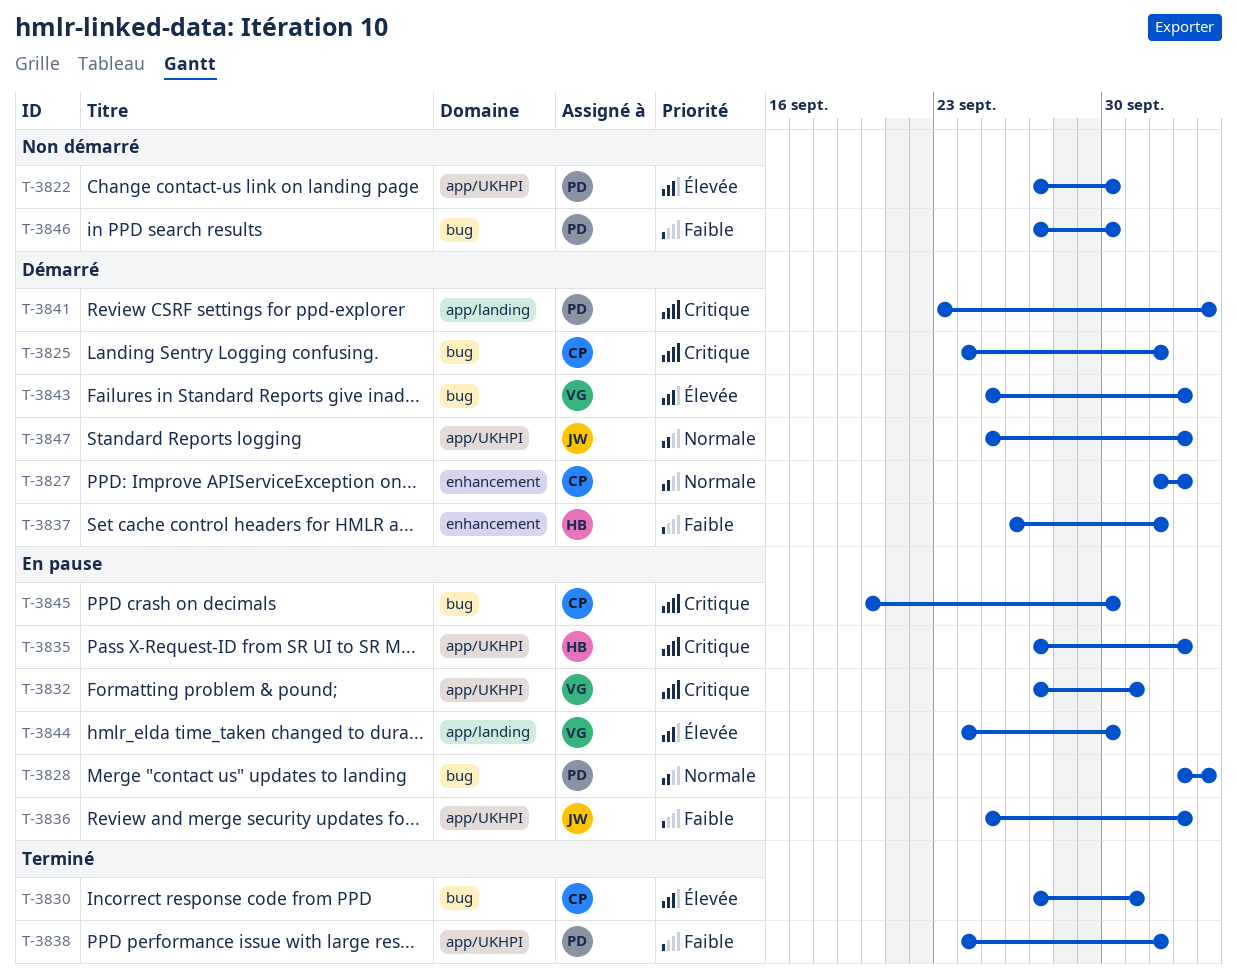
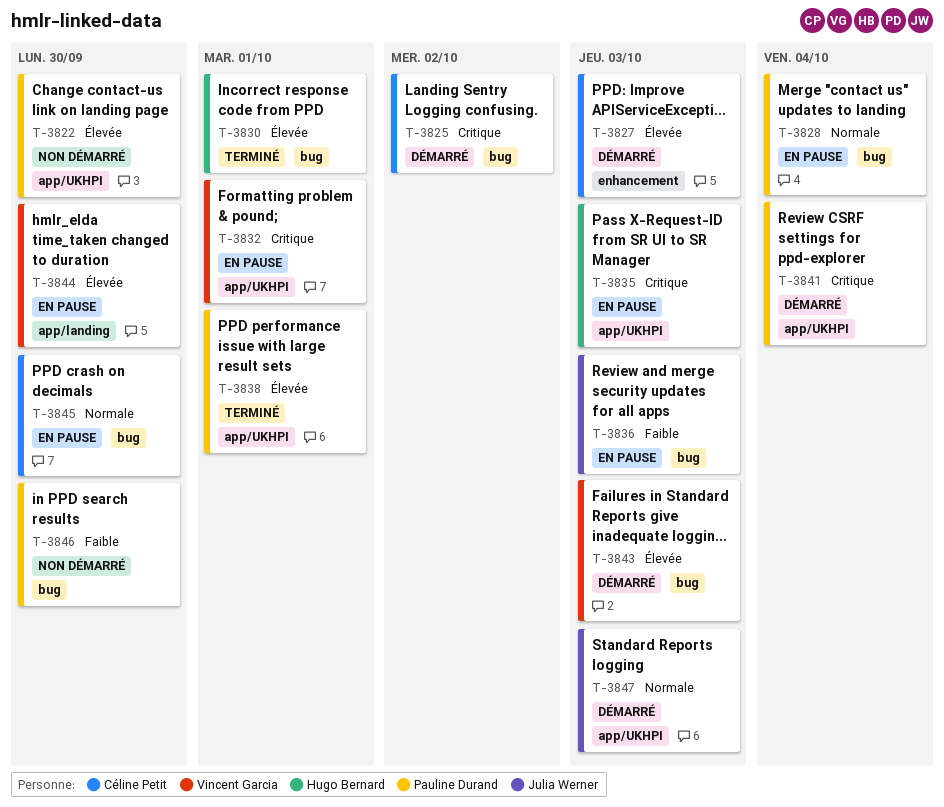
T-3827, priority: Normale -> Élevée
T-3830, owner: Céline Petit -> Hugo Bernard
T-3836, label: app/UKHPI -> bug
T-3837: present -> none
T-3838, priority: Faible -> Élevée
T-3838, due: Oct 2 -> Oct 1
T-3841, label: app/landing -> app/UKHPI
T-3845, priority: Critique -> Normale

